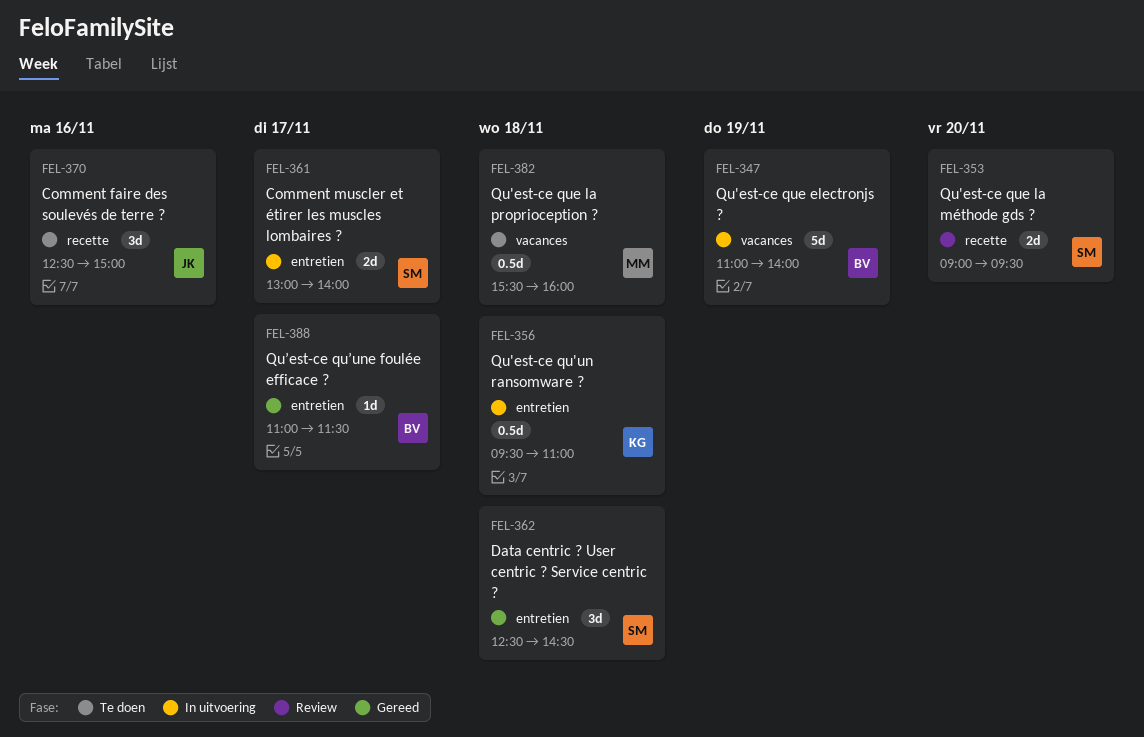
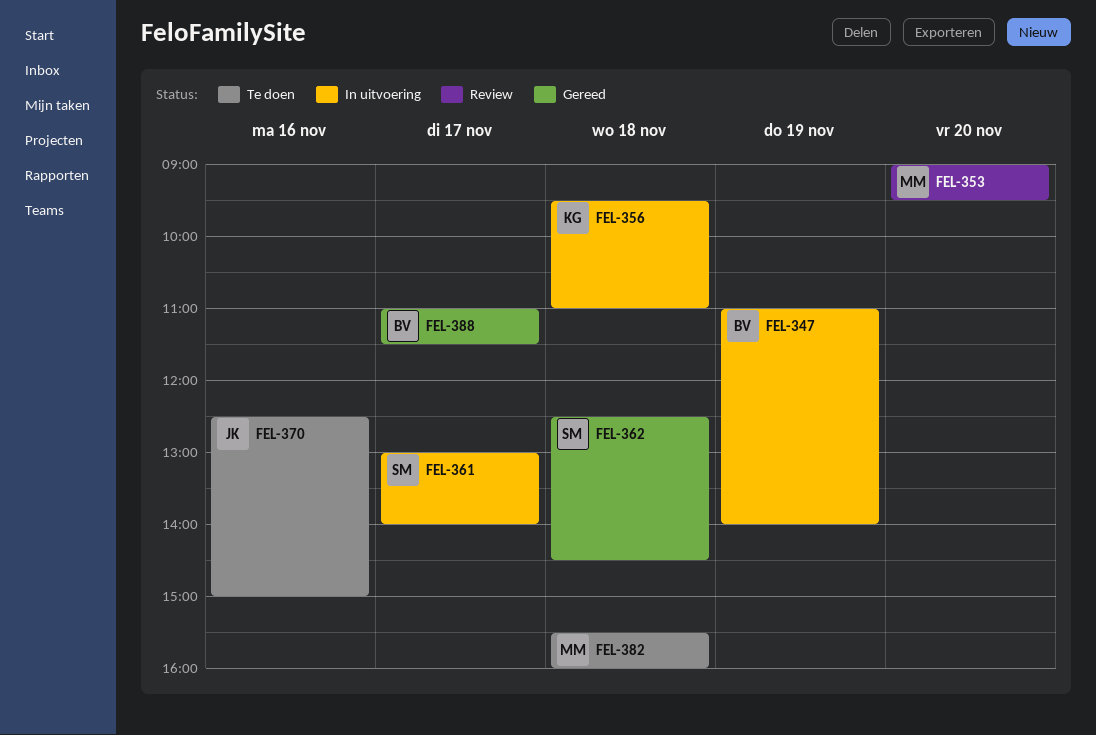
FEL-353, owner: SM -> MM

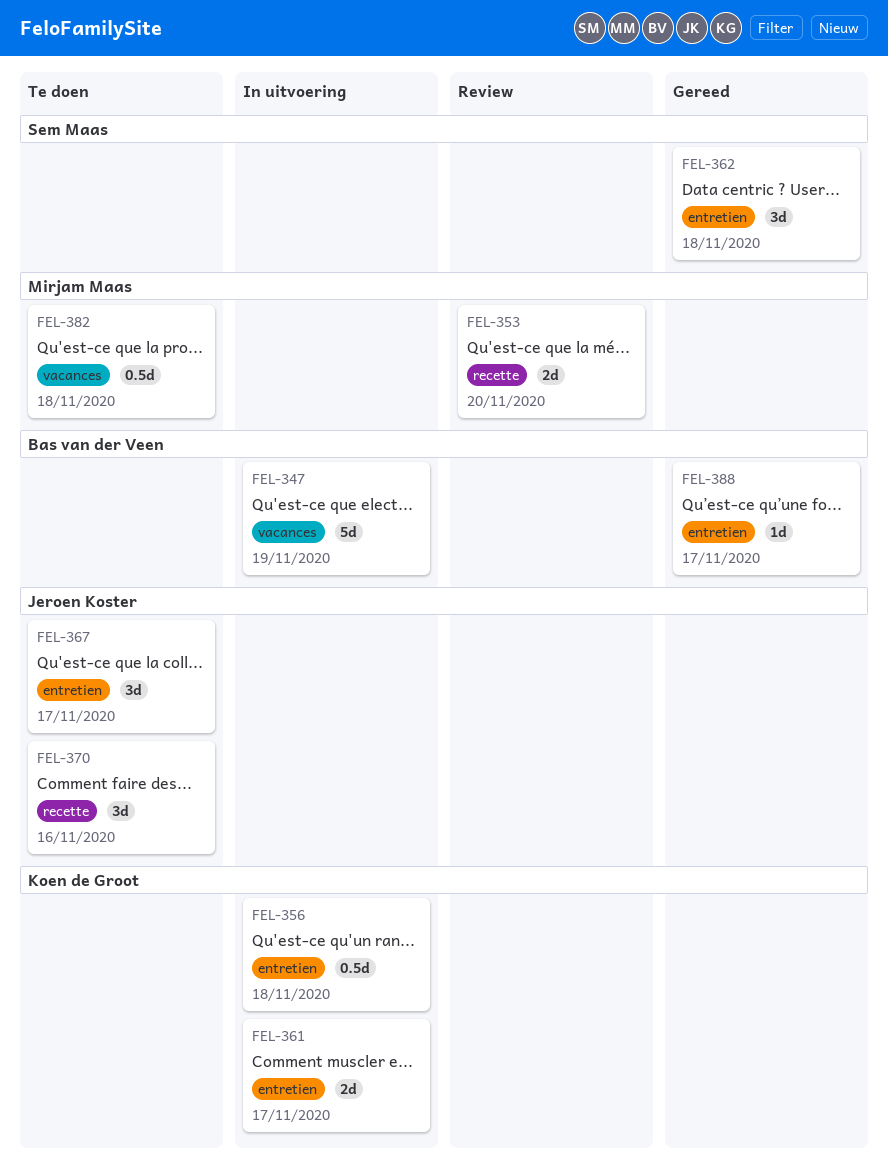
FEL-361, owner: Sem Maas -> Koen de Groot
FEL-367: none -> present

